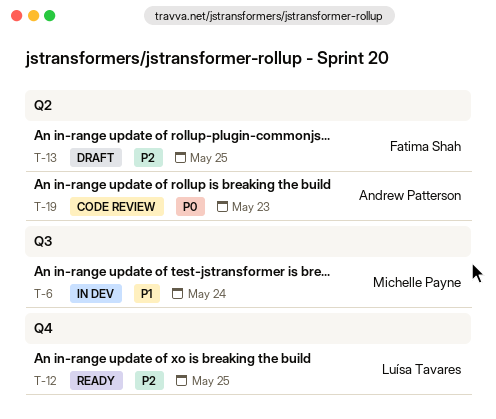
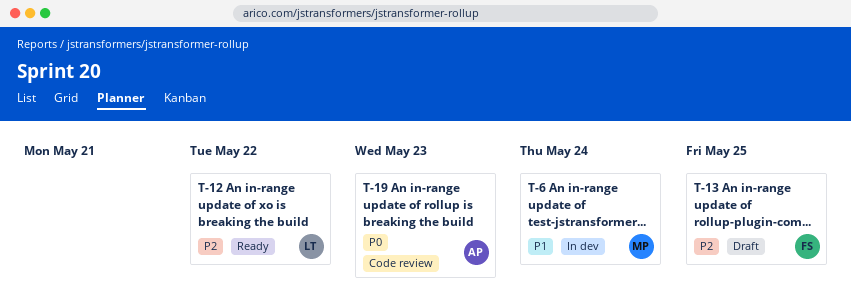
T-12, due: May 25 -> May 22

